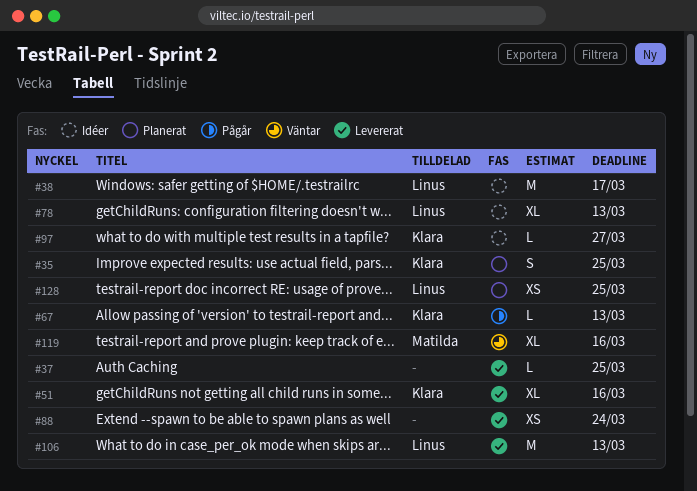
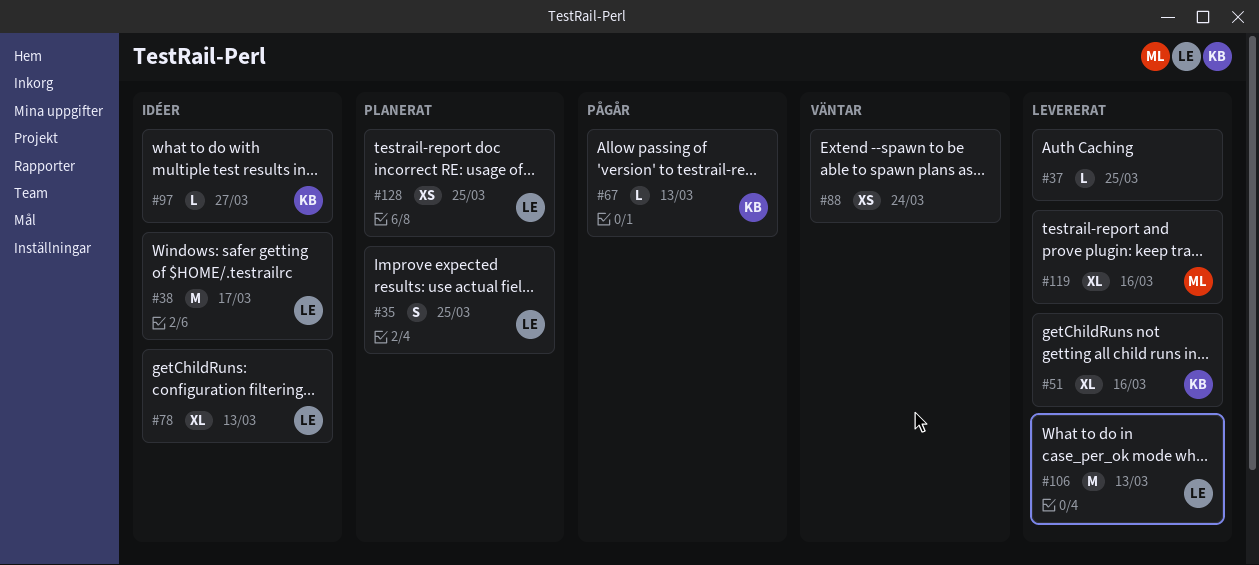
#35, owner: Klara -> Linus
#88, status: Levererat -> Väntar
#119, status: Väntar -> Levererat

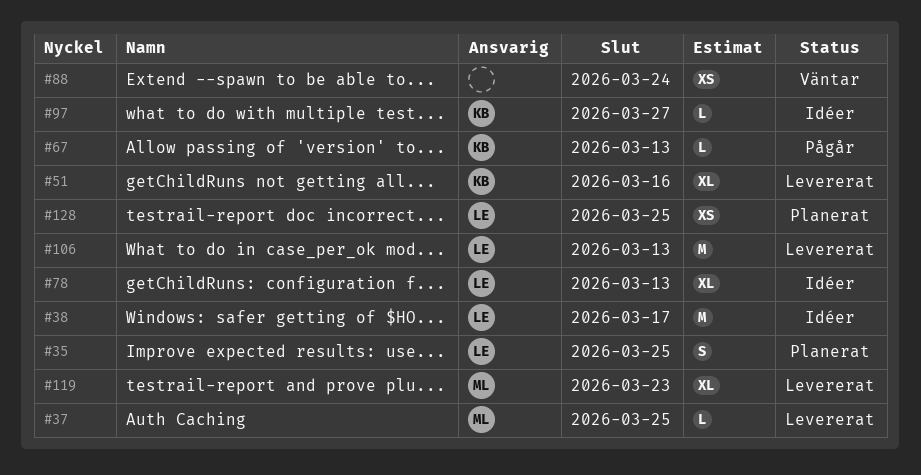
#37, owner: none -> ML
#119, due: Mar 16 -> Mar 23

